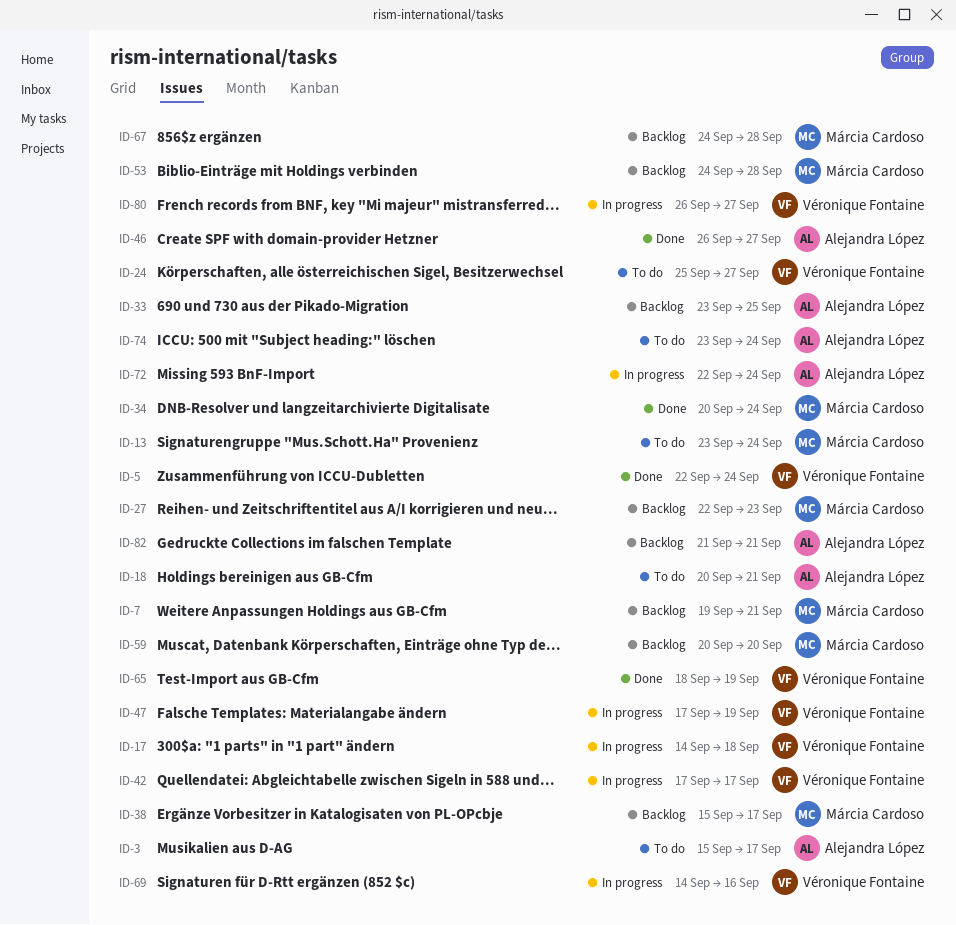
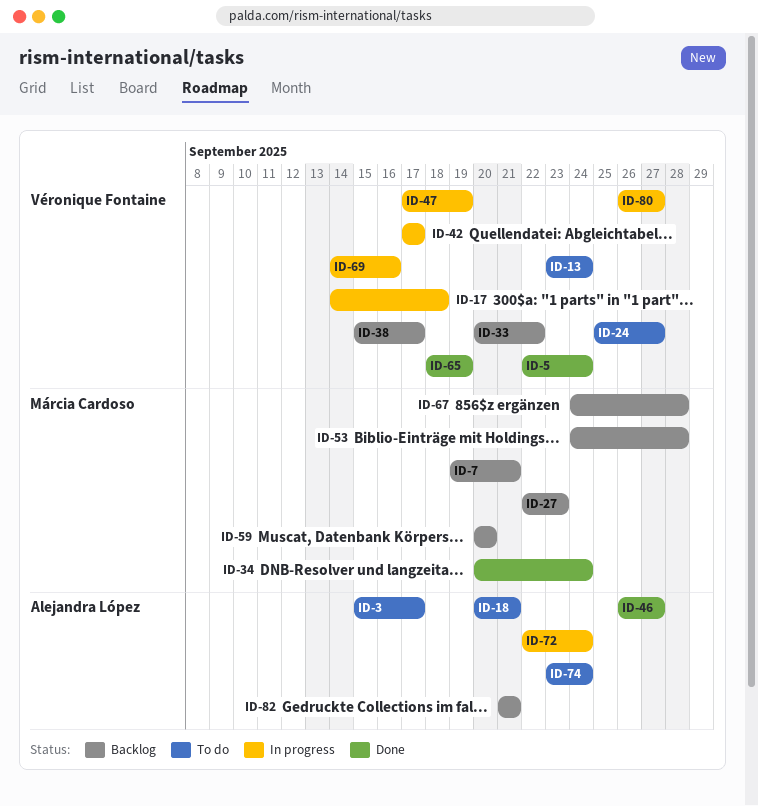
ID-13, owner: Márcia Cardoso -> Véronique Fontaine
ID-33, owner: Alejandra López -> Véronique Fontaine
ID-33, start: Sep 23 -> Sep 20
ID-33, due: Sep 25 -> Sep 22
ID-38, owner: Márcia Cardoso -> Véronique Fontaine

